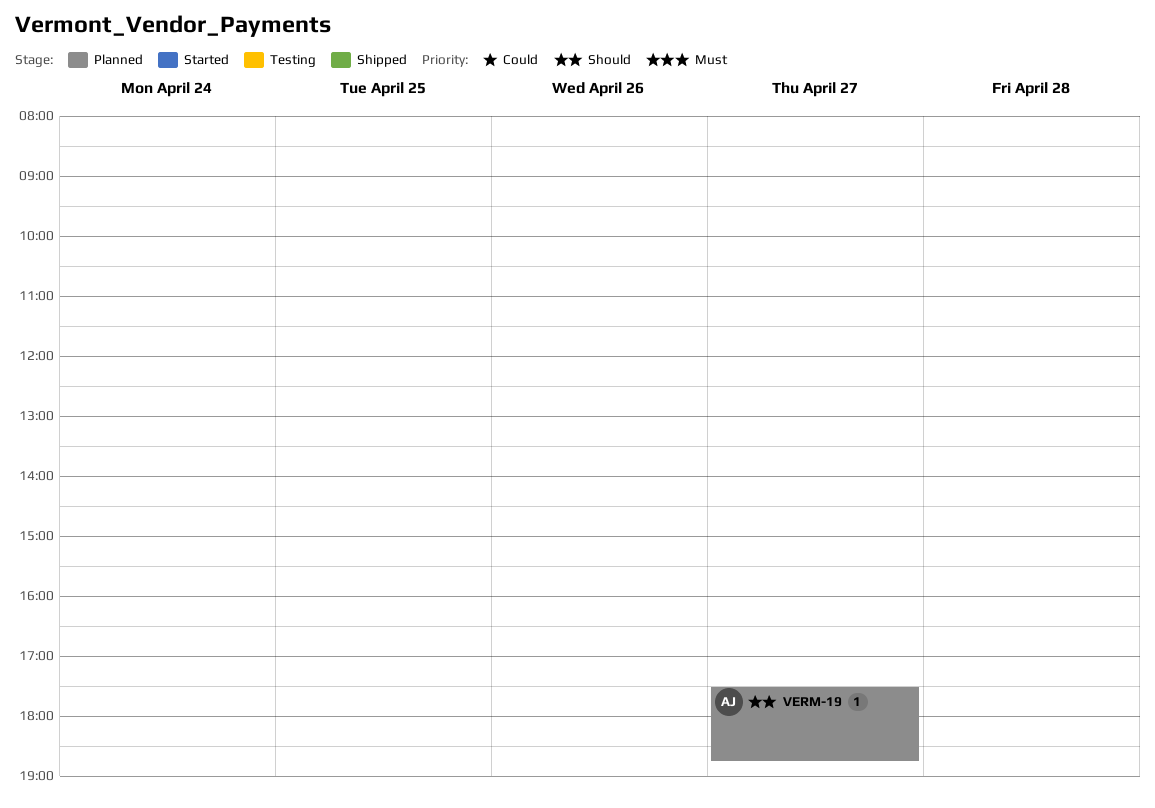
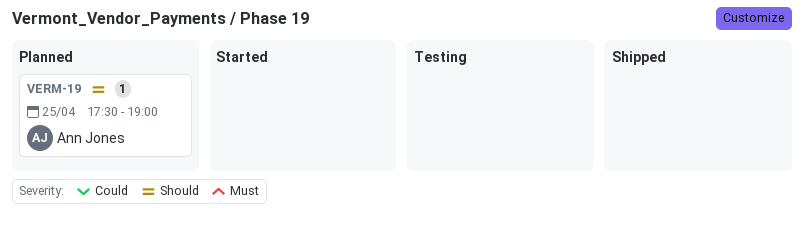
VERM-19, day: Apr 27 -> Apr 25
VERM-19, ends: 18:45 -> 19:00

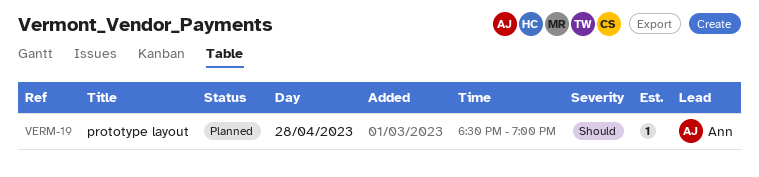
VERM-19, day: Apr 25 -> Apr 28
VERM-19, begins: 17:30 -> 18:30

